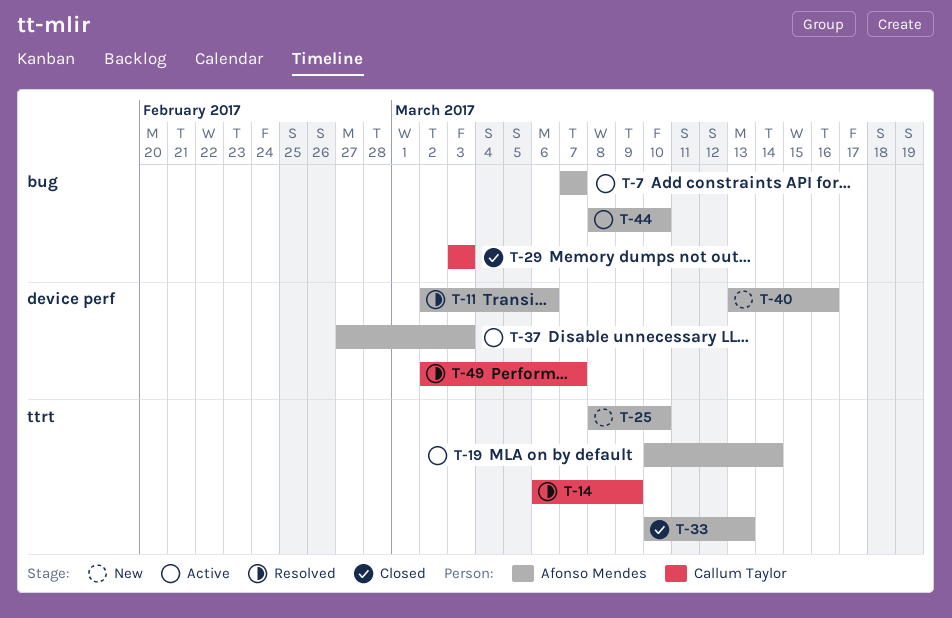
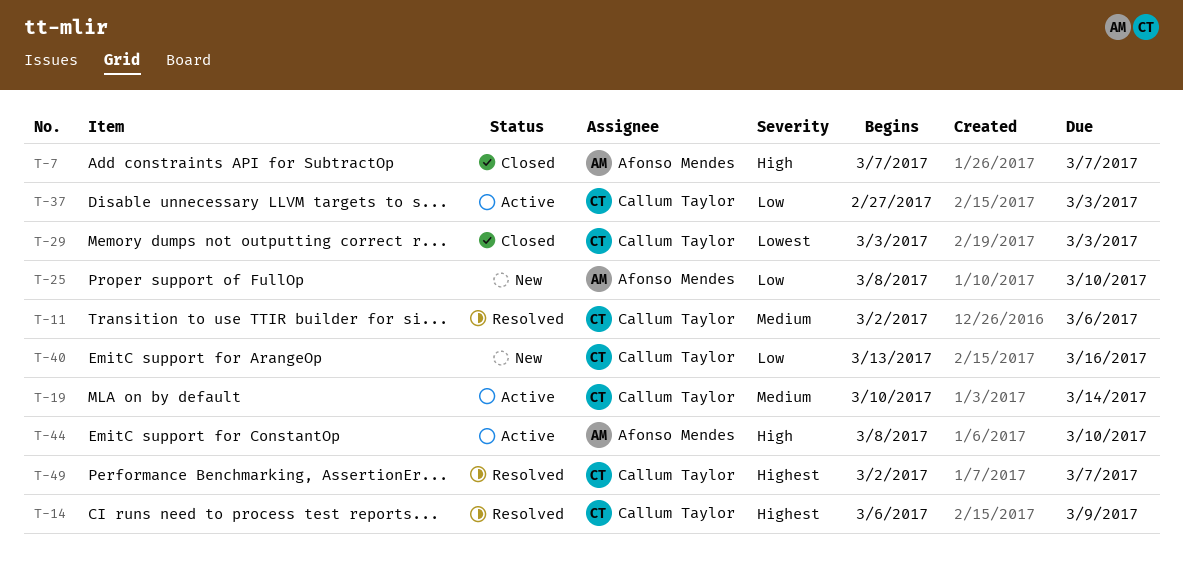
T-7, status: Active -> Closed
T-11, owner: Afonso Mendes -> Callum Taylor
T-19, owner: Afonso Mendes -> Callum Taylor
T-33: present -> none
T-37, owner: Afonso Mendes -> Callum Taylor
T-40, owner: Afonso Mendes -> Callum Taylor

